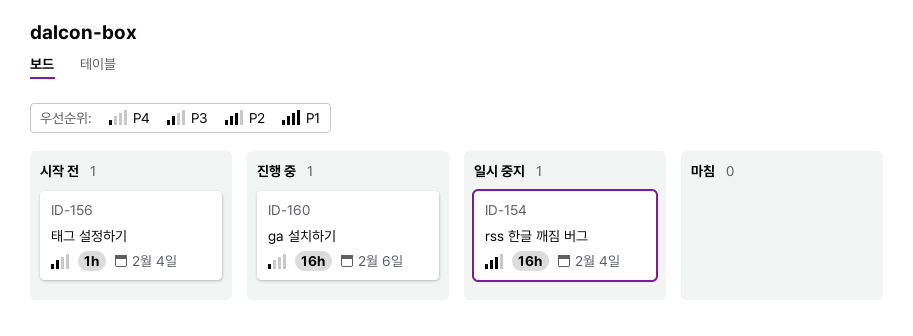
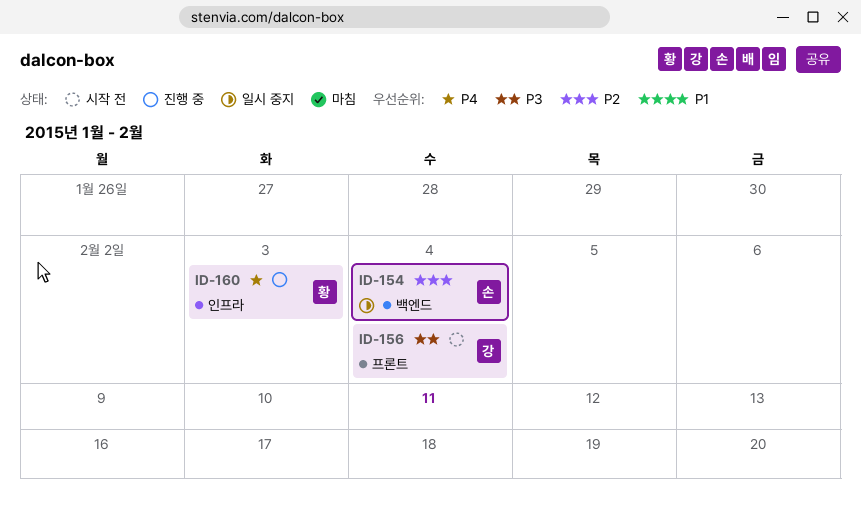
ID-160, due: Feb 6 -> Feb 3

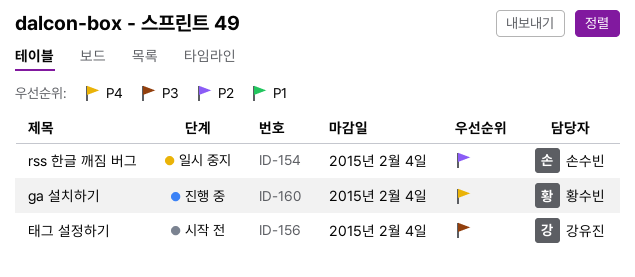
ID-160, due: Feb 3 -> Feb 4

